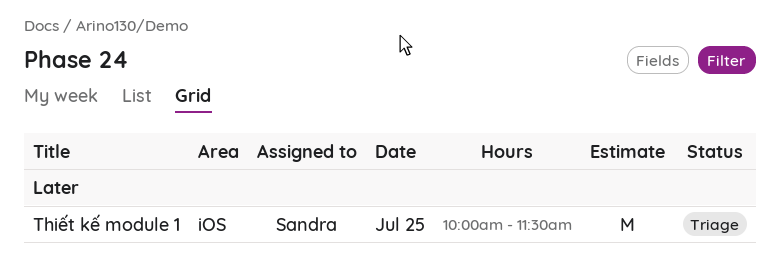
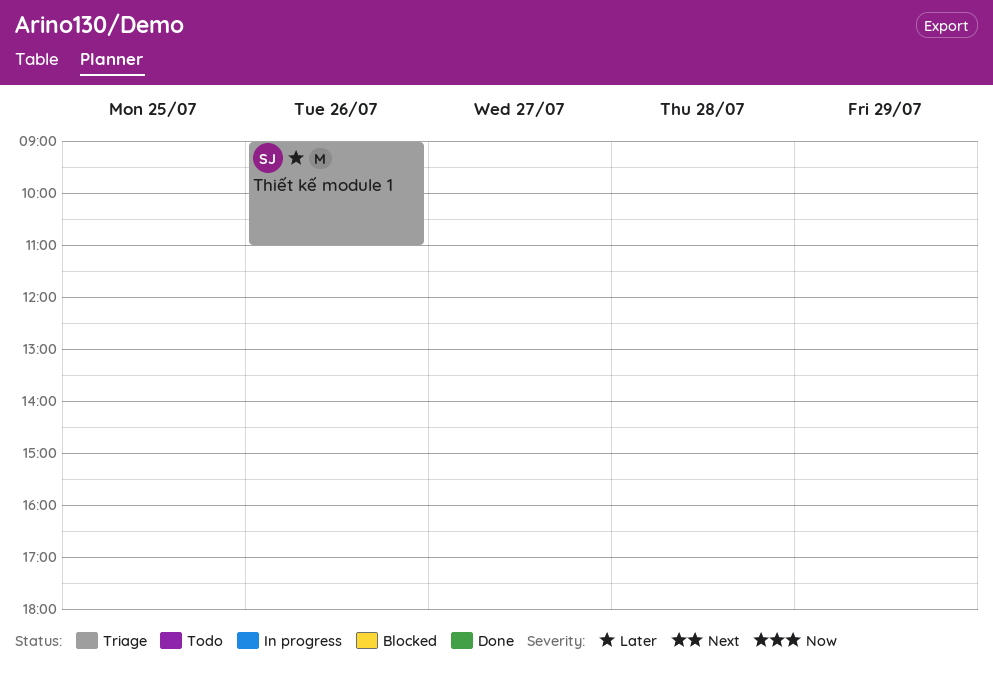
Thiết kế module 1, day: Jul 25 -> Jul 26
Thiết kế module 1, begins: 10:00 -> 09:00
Thiết kế module 1, ends: 11:30 -> 11:00

